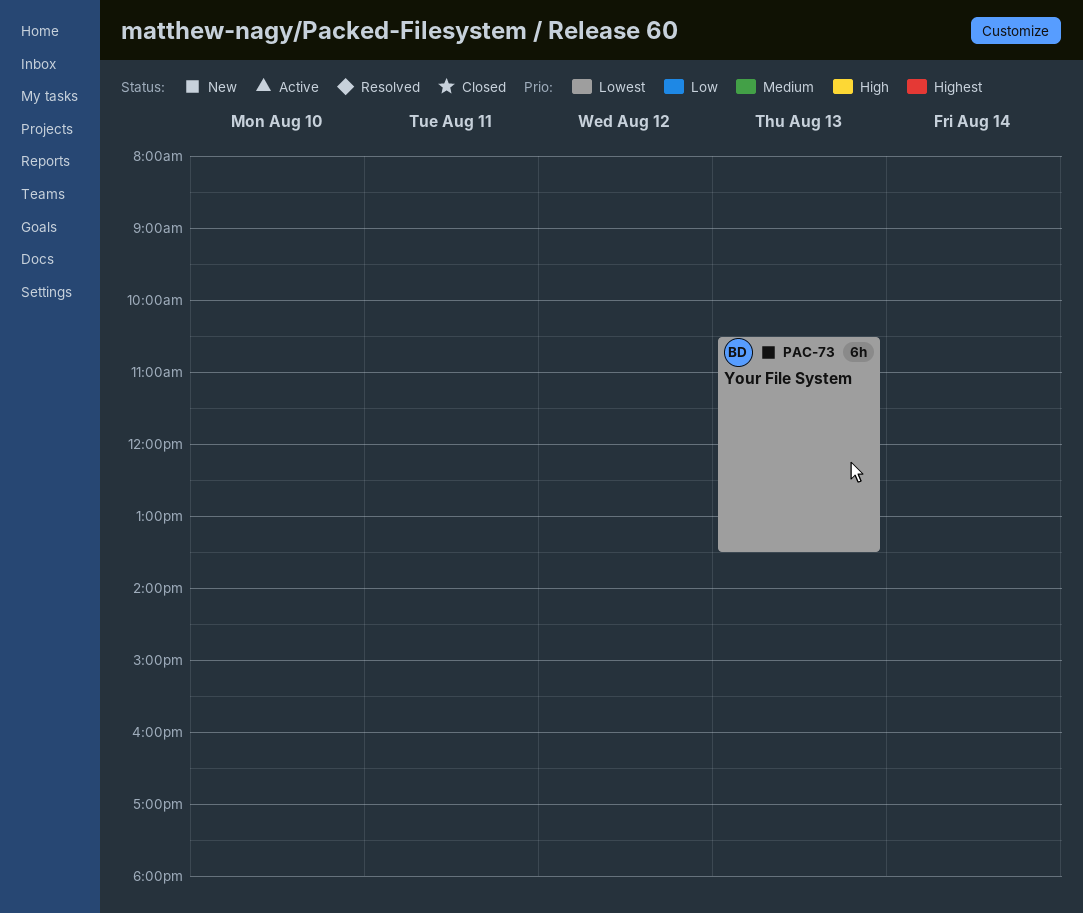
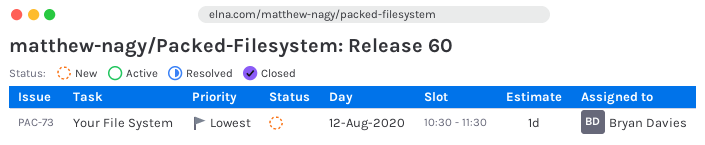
PAC-73, estimate: 6h -> 1d
PAC-73, day: Aug 13 -> Aug 12
PAC-73, ends: 13:30 -> 11:30

